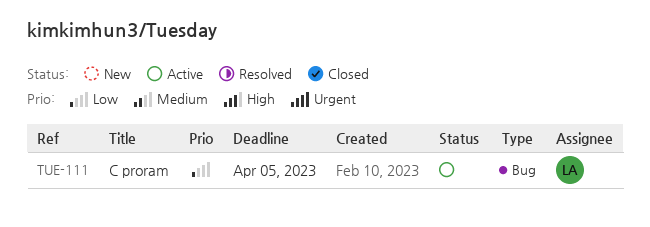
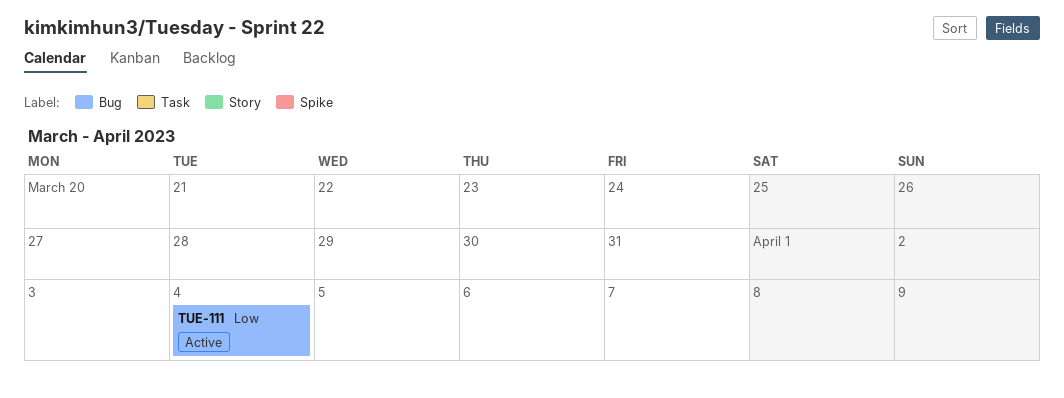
TUE-111, due: Apr 5 -> Apr 4

